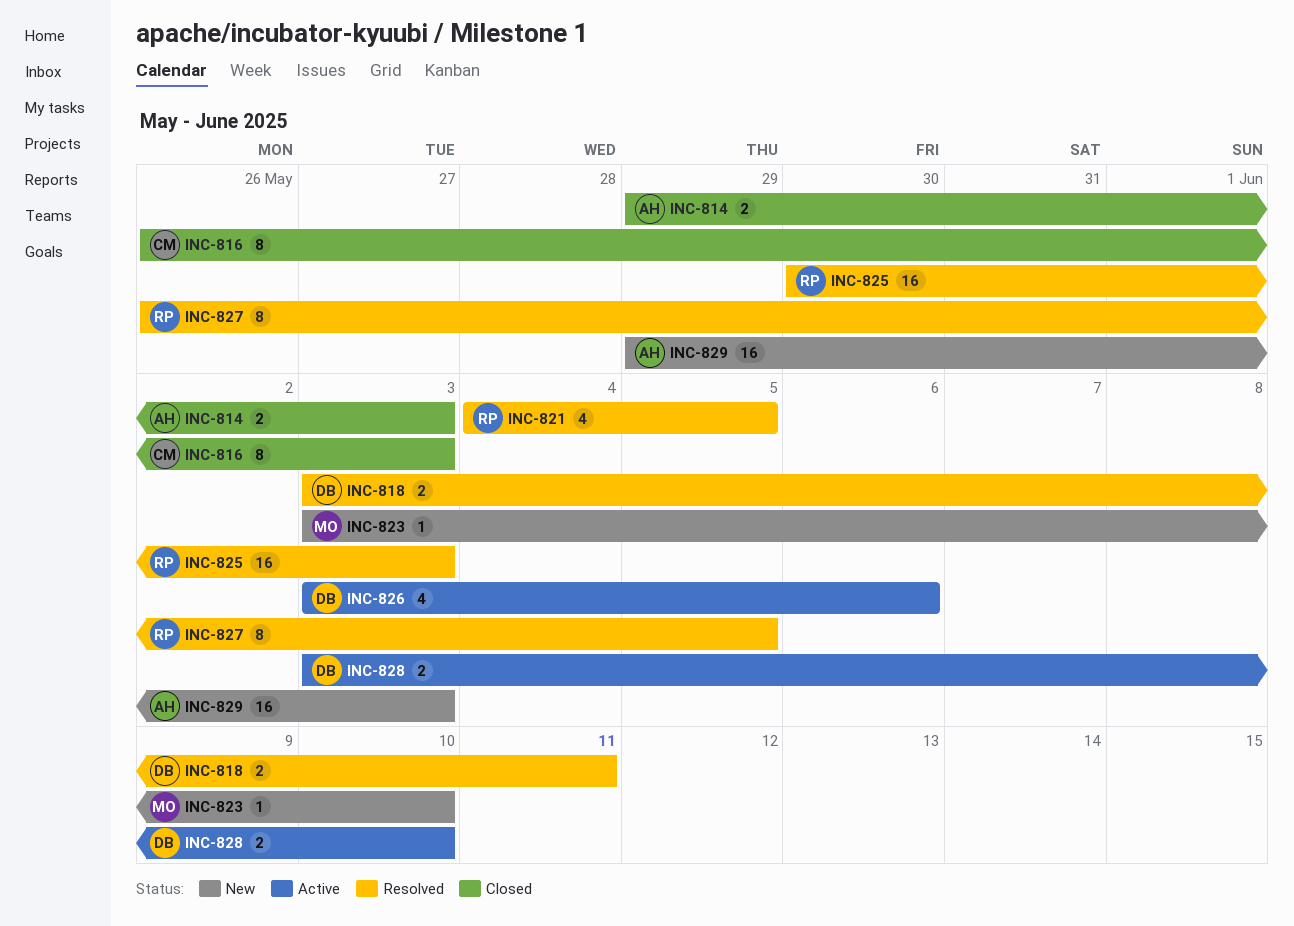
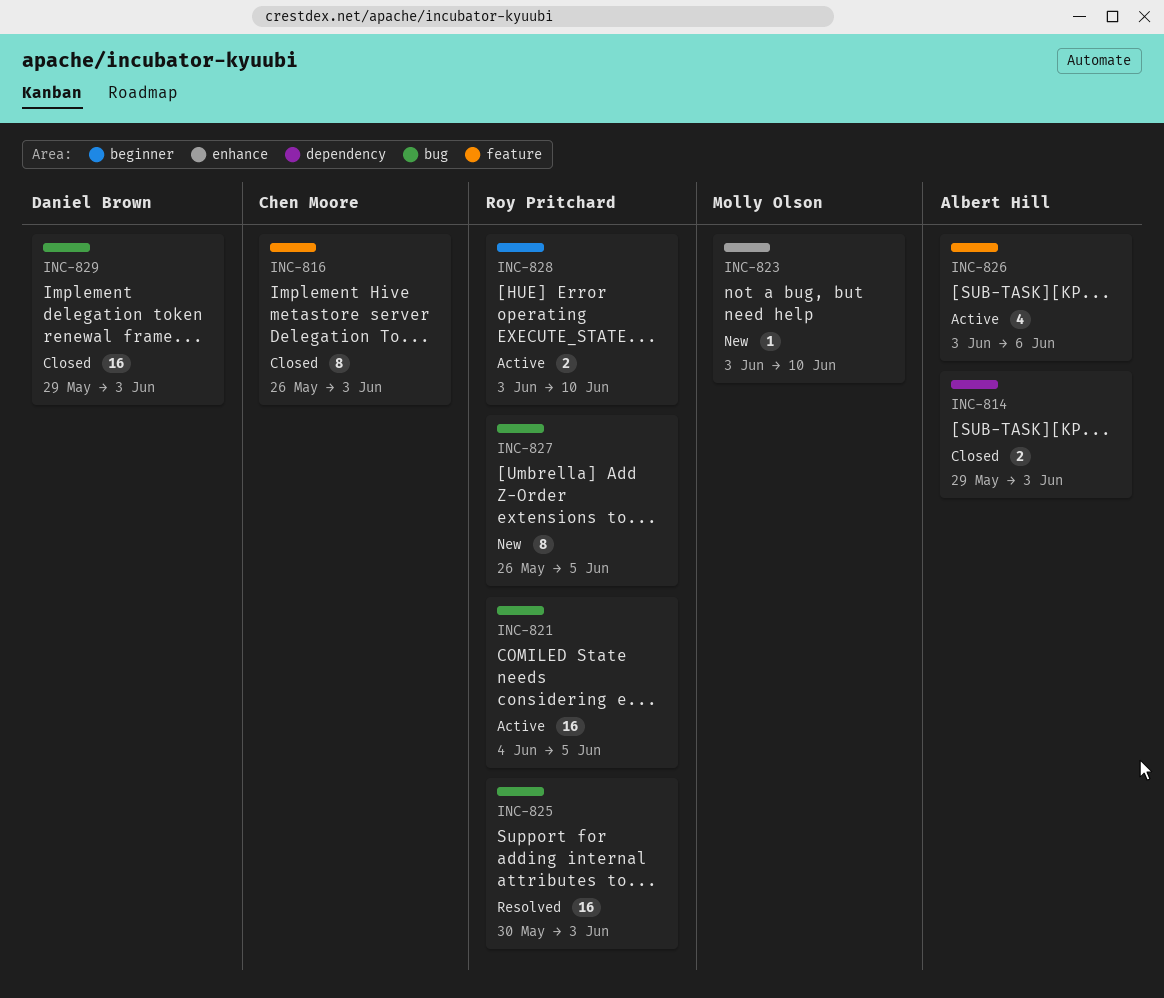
INC-818: present -> none
INC-821, status: Resolved -> Active
INC-821, estimate: 4 -> 16
INC-826, owner: Daniel Brown -> Albert Hill
INC-827, status: Resolved -> New
INC-828, owner: Daniel Brown -> Roy Pritchard
INC-829, status: New -> Closed
INC-829, owner: Albert Hill -> Daniel Brown

